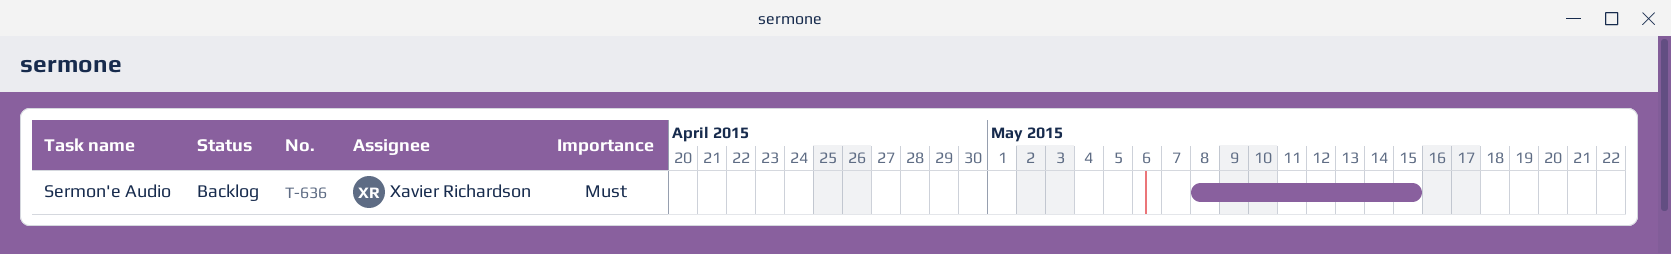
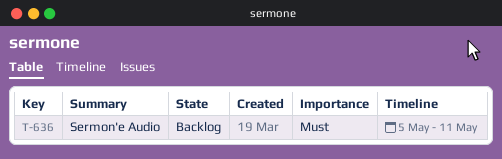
T-636, start: May 8 -> May 5
T-636, due: May 15 -> May 11

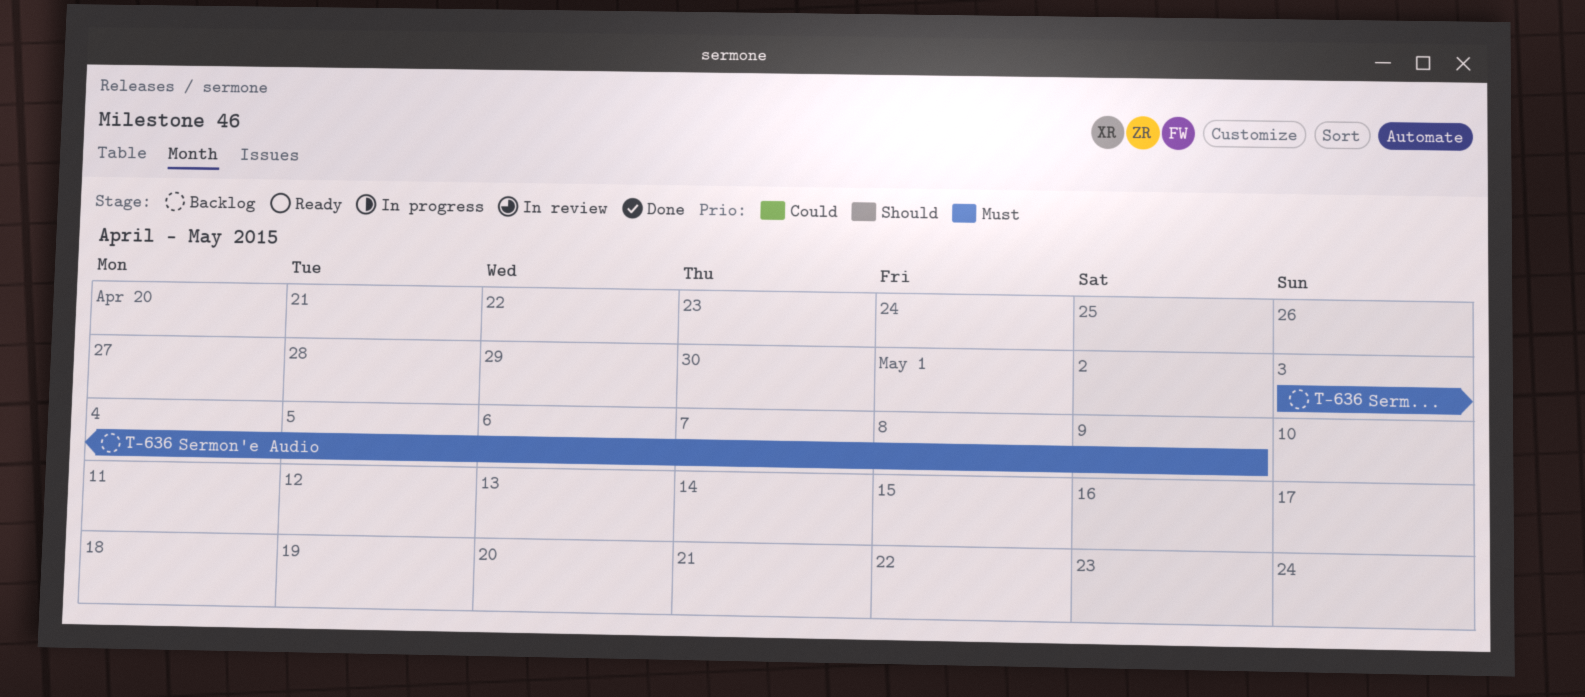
T-636, start: May 5 -> May 3
T-636, due: May 11 -> May 9

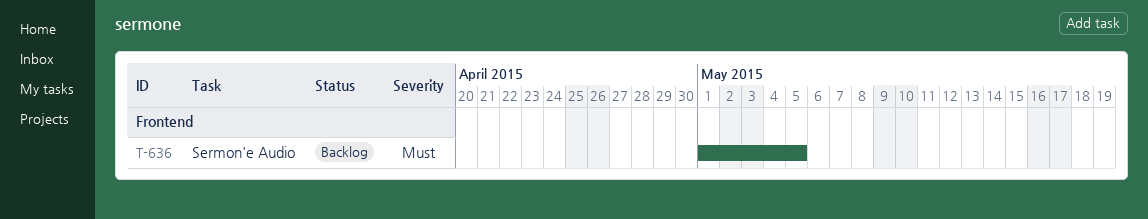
T-636, start: May 3 -> May 1
T-636, due: May 9 -> May 5

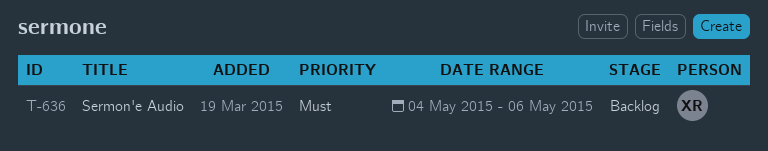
T-636, start: May 1 -> May 4
T-636, due: May 5 -> May 6

